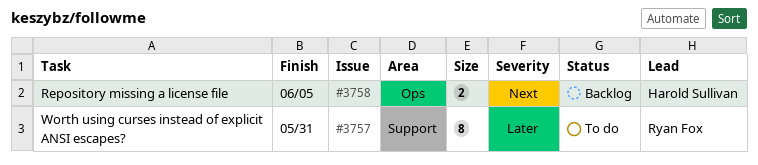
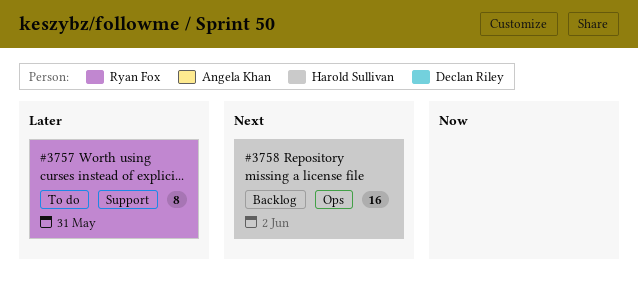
#3758, estimate: 2 -> 16
#3758, due: Jun 5 -> Jun 2

